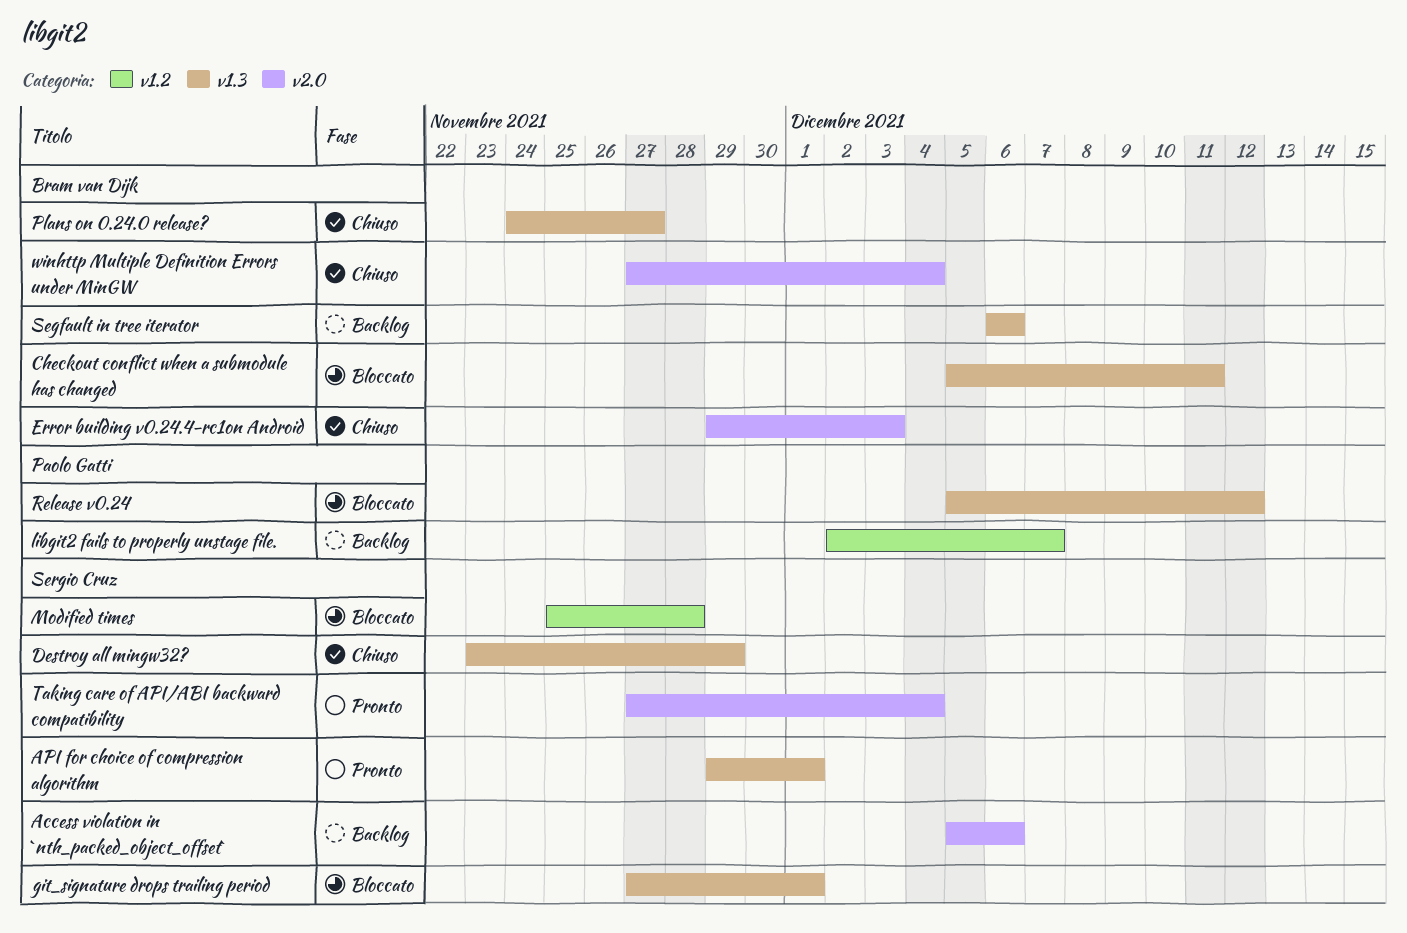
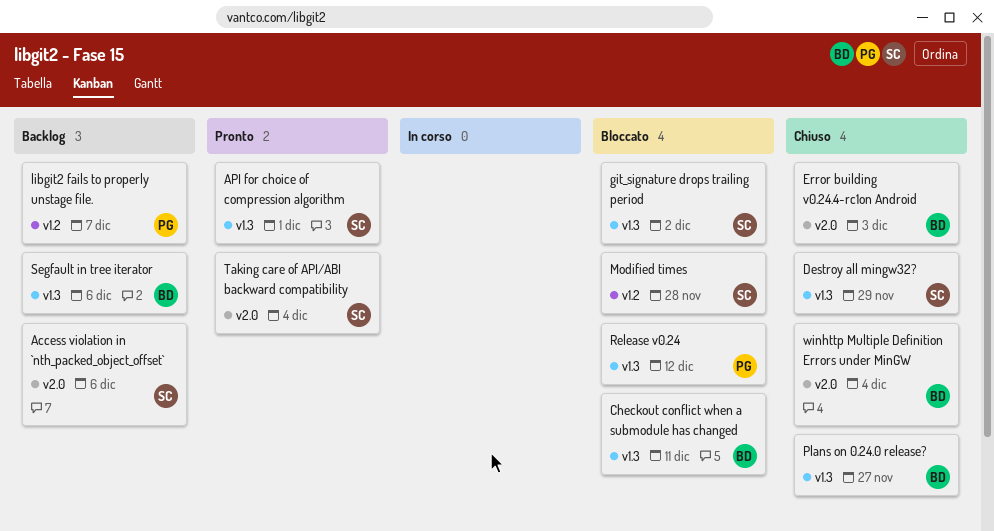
git_signature drops trailing period, due: Dec 1 -> Dec 2

